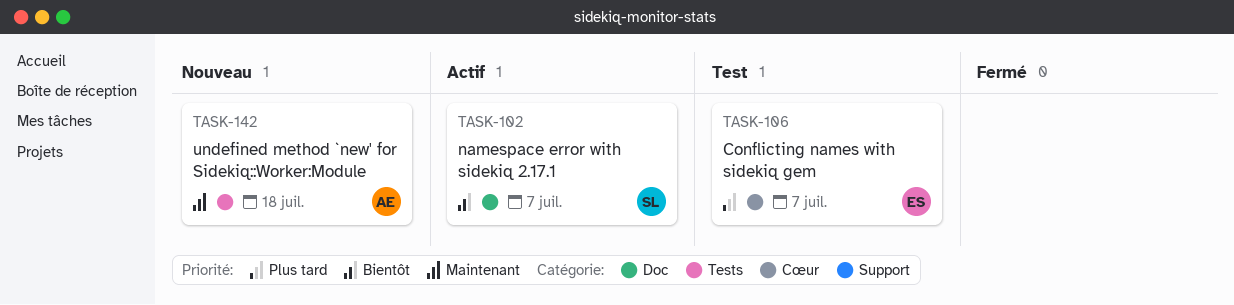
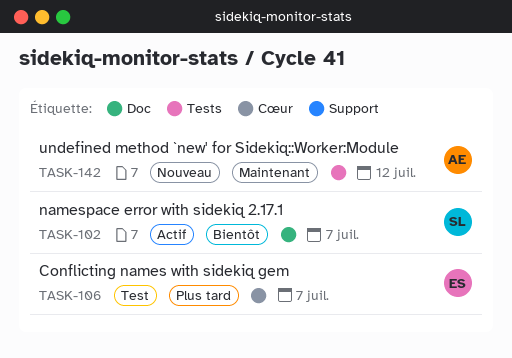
TASK-142, due: Jul 18 -> Jul 12

